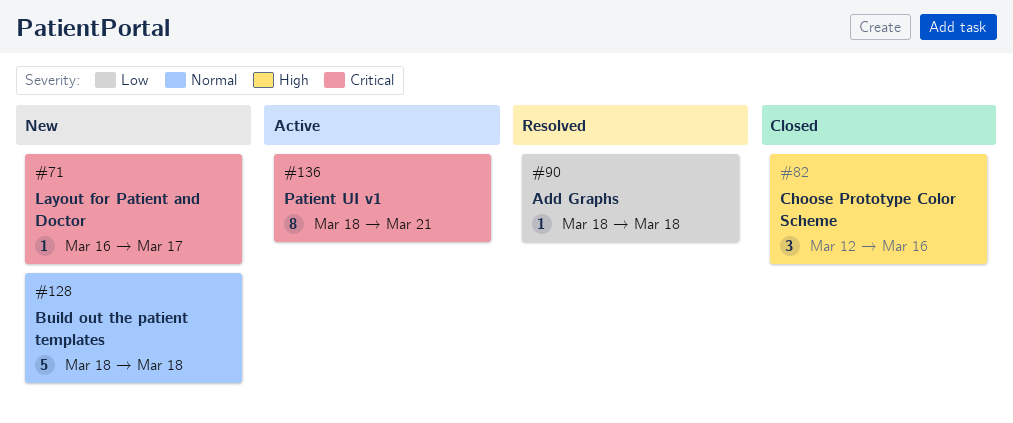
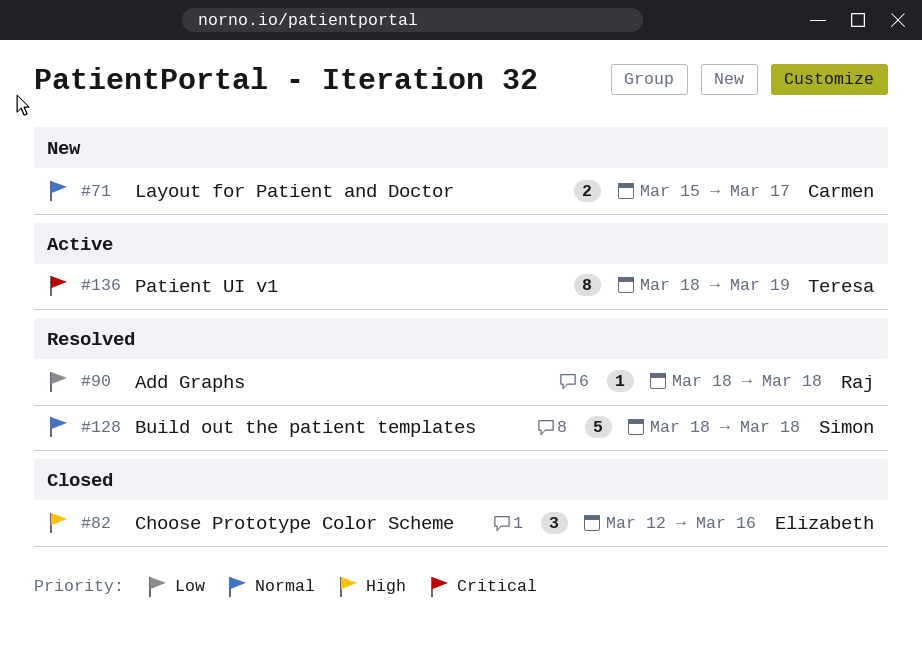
#71, priority: Critical -> Normal
#71, estimate: 1 -> 2
#71, start: Mar 16 -> Mar 15
#128, status: New -> Resolved
#136, due: Mar 21 -> Mar 19

